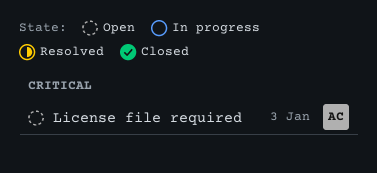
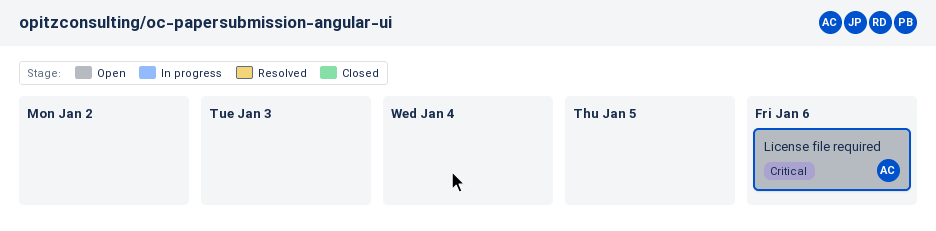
License file required, due: Jan 3 -> Jan 6

